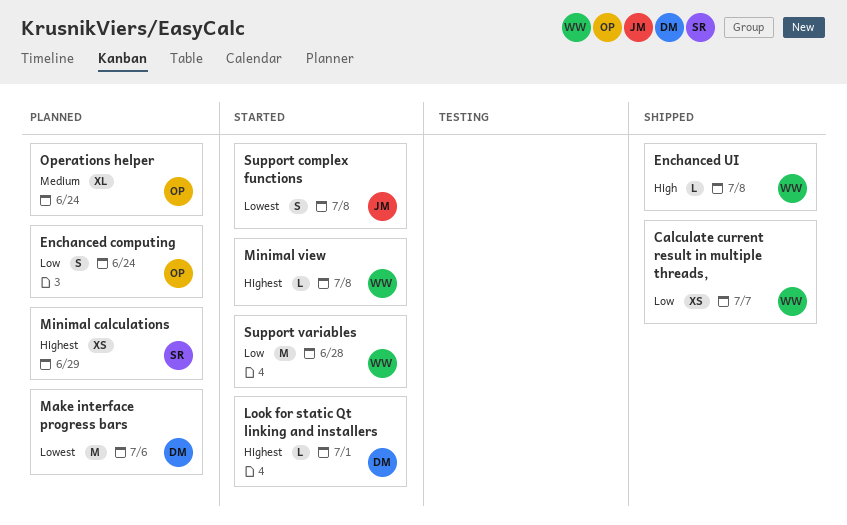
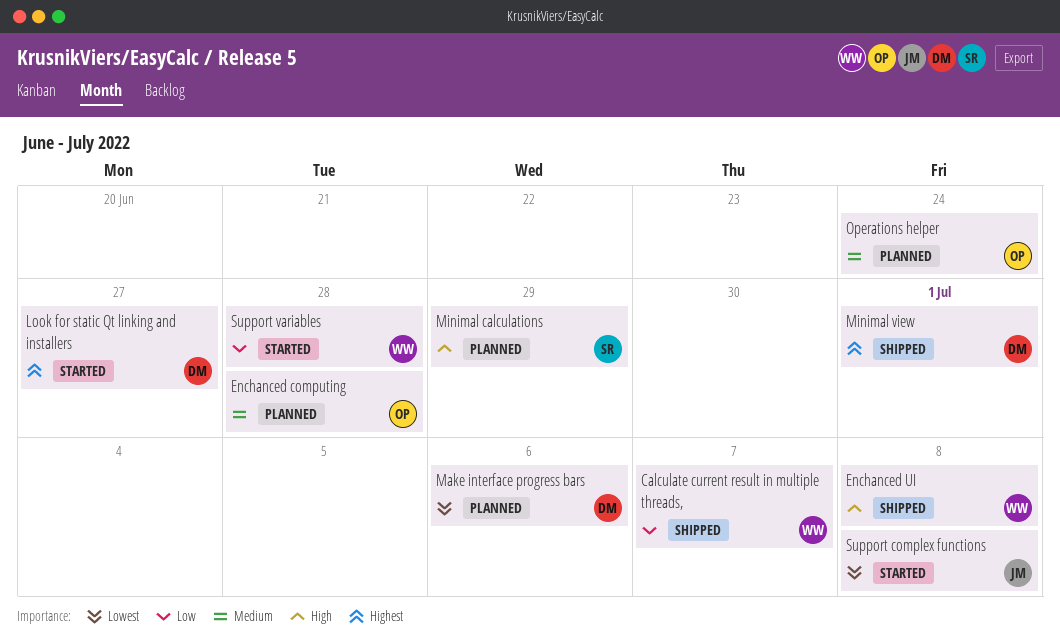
Enchanced computing, priority: Low -> Medium
Enchanced computing, due: Jun 24 -> Jun 28
Look for static Qt linking and installers, due: Jul 1 -> Jun 27
Minimal calculations, priority: Highest -> High
Minimal view, status: Started -> Shipped
Minimal view, owner: WW -> DM
Minimal view, due: Jul 8 -> Jul 1

